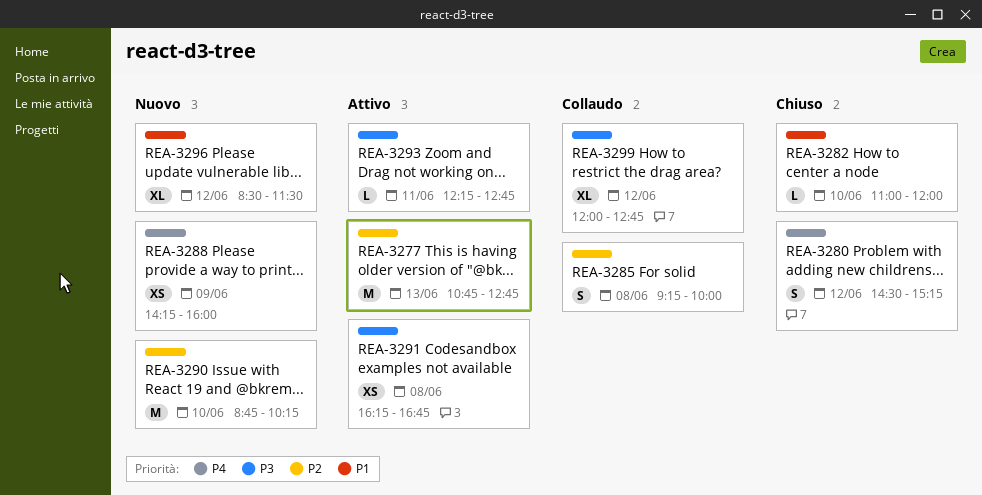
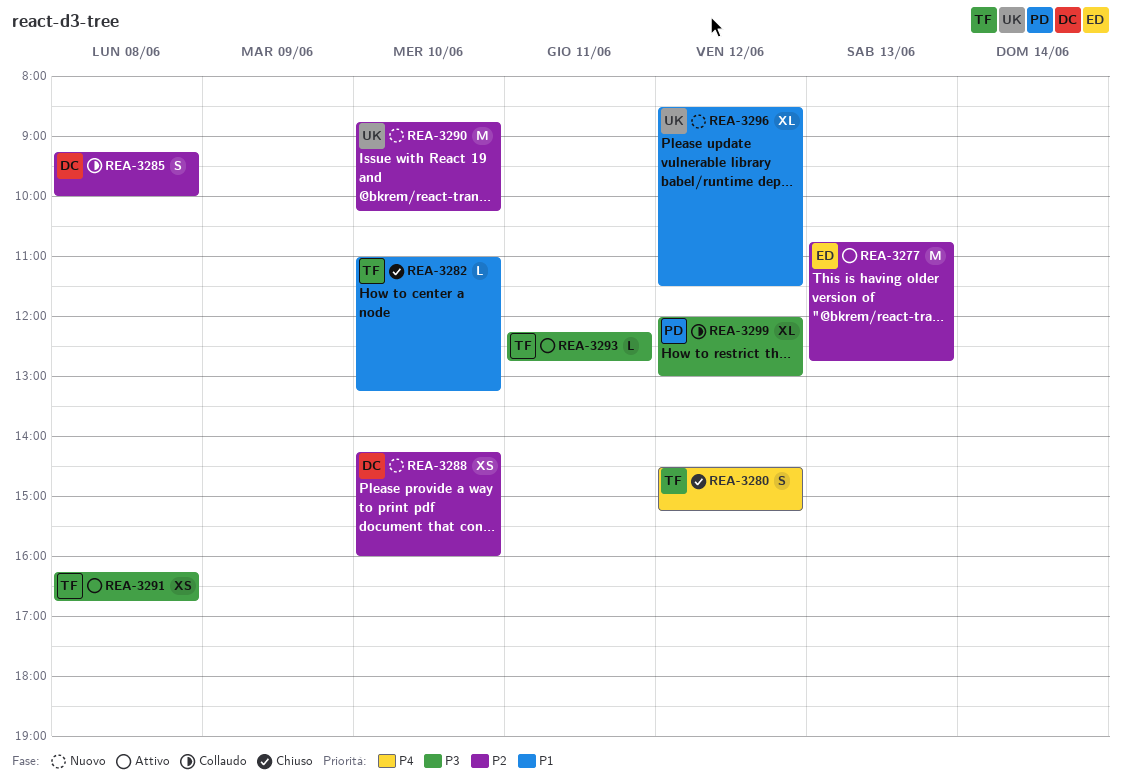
REA-3282, ends: 12:00 -> 13:15
REA-3288, priority: P4 -> P2
REA-3288, day: Jun 9 -> Jun 10
REA-3299, ends: 12:45 -> 13:00

